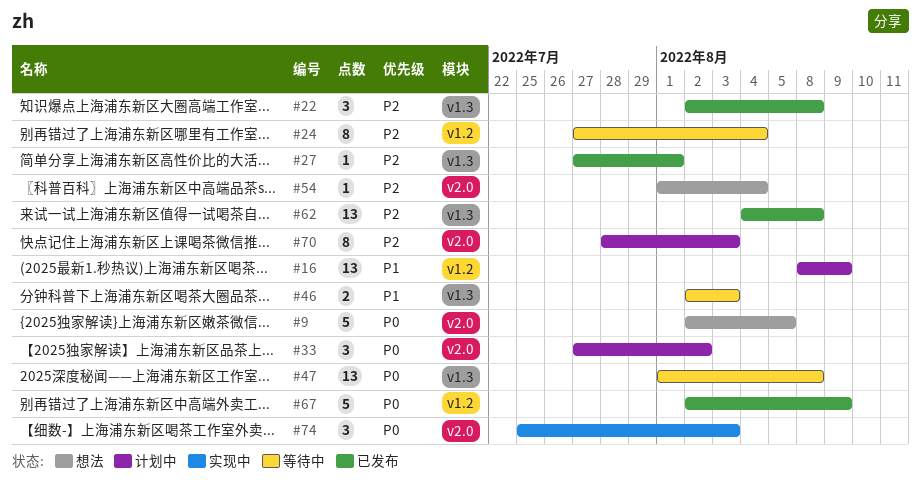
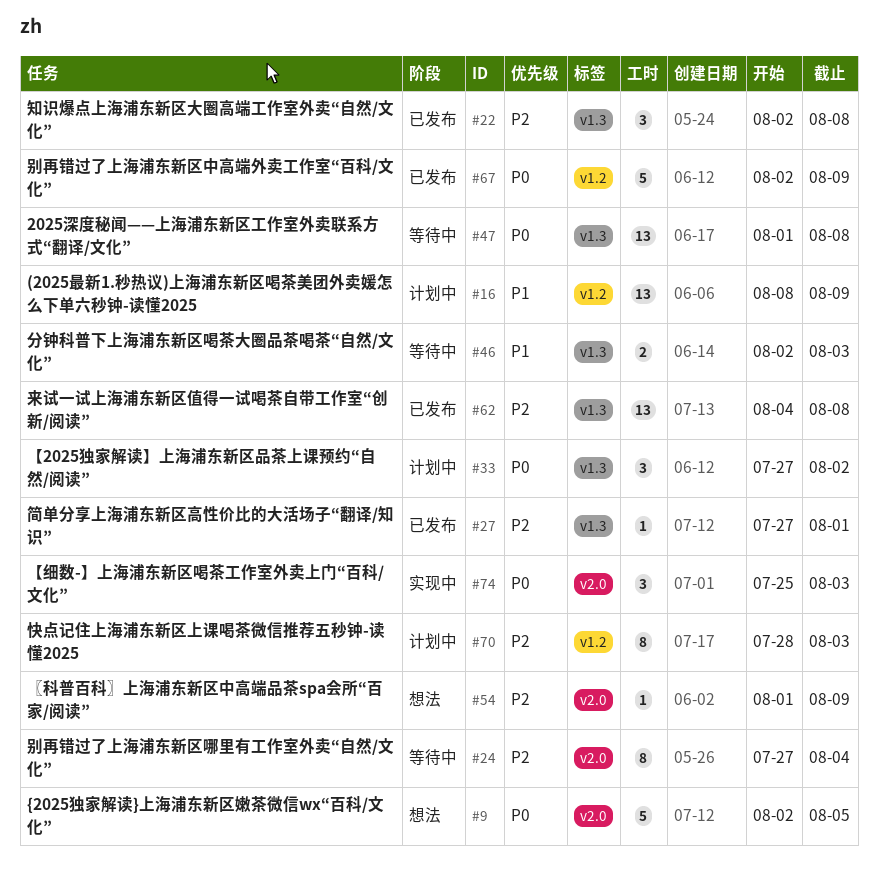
#24, label: v1.2 -> v2.0
#33, label: v2.0 -> v1.3
#54, due: Aug 4 -> Aug 9
#70, label: v2.0 -> v1.2

